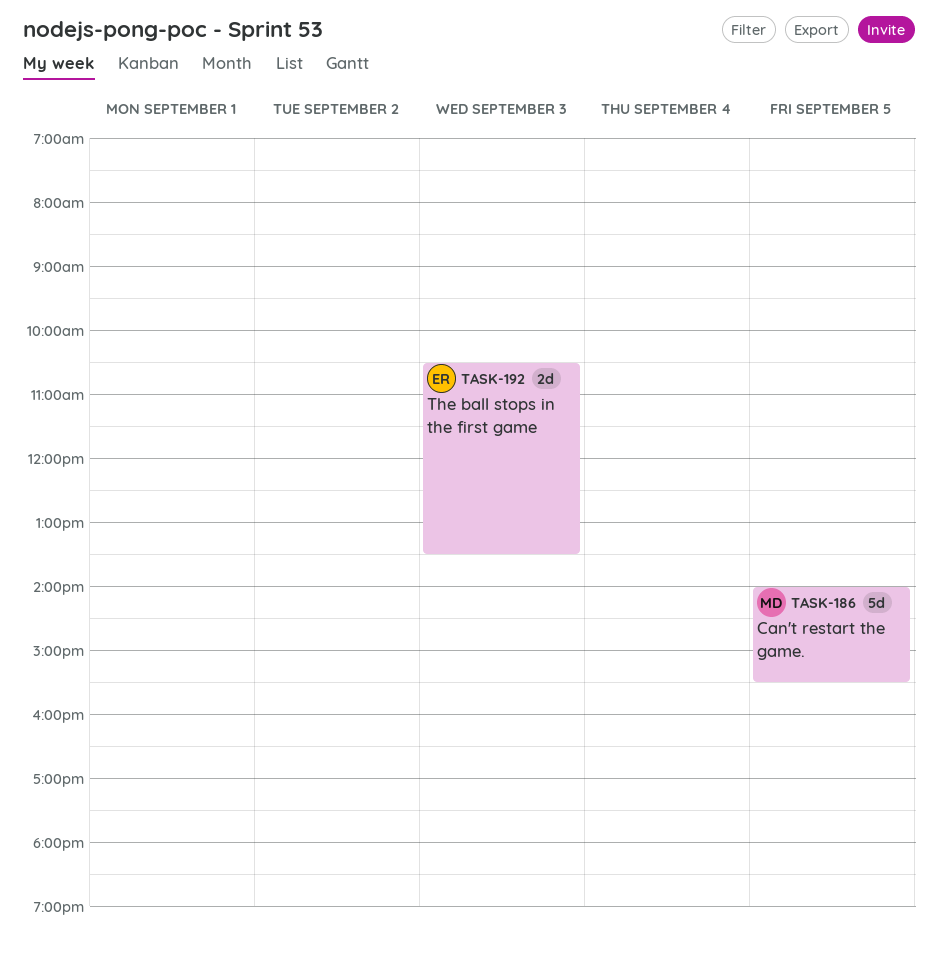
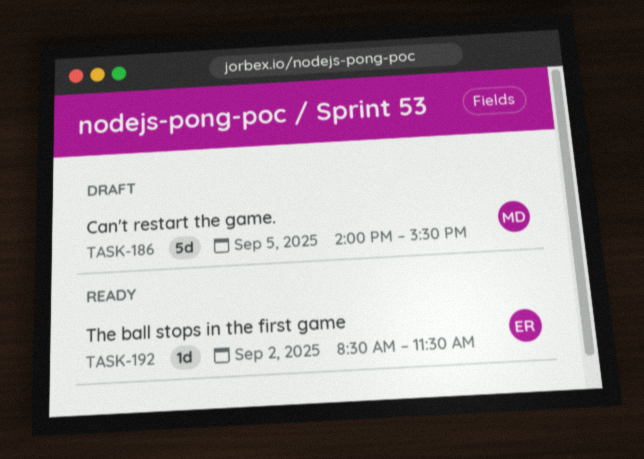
TASK-192, estimate: 2d -> 1d
TASK-192, day: Sep 3 -> Sep 2
TASK-192, begins: 10:30 -> 08:30
TASK-192, ends: 13:30 -> 11:30

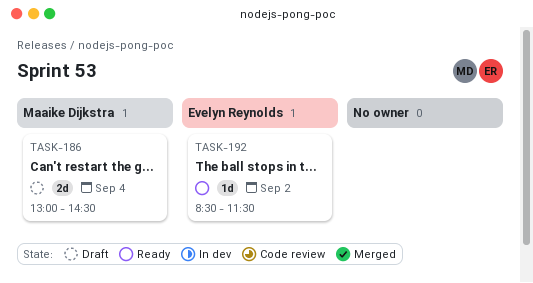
TASK-186, estimate: 5d -> 2d
TASK-186, day: Sep 5 -> Sep 4
TASK-186, begins: 14:00 -> 13:00
TASK-186, ends: 15:30 -> 14:30

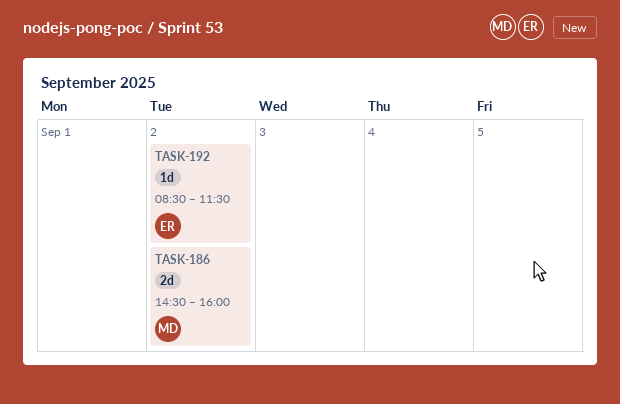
TASK-186, day: Sep 4 -> Sep 2
TASK-186, begins: 13:00 -> 14:30
TASK-186, ends: 14:30 -> 16:00

